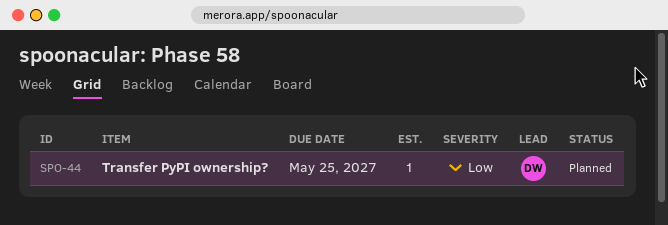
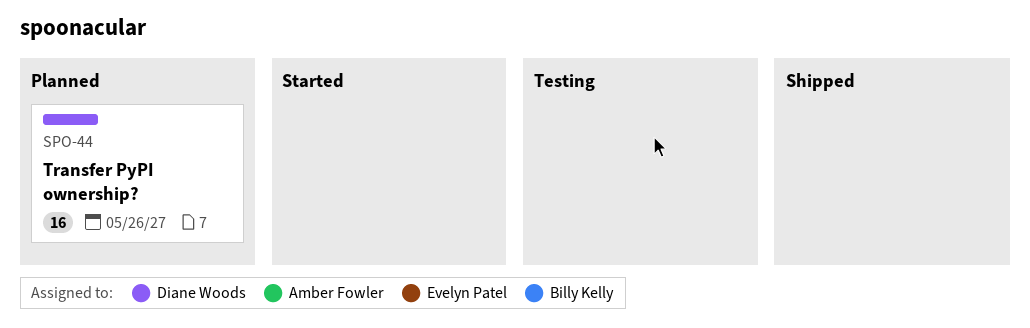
SPO-44, estimate: 1 -> 16
SPO-44, due: May 25 -> May 26

